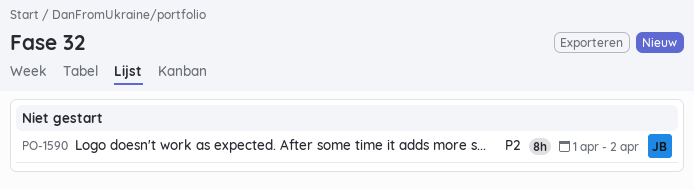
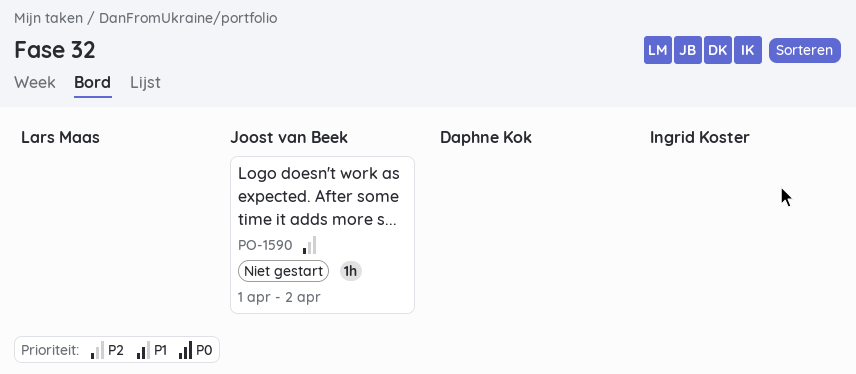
PO-1590, estimate: 8h -> 1h

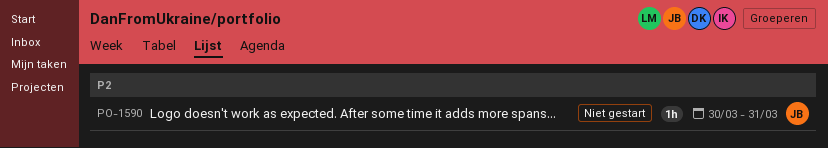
PO-1590, start: Apr 1 -> Mar 30
PO-1590, due: Apr 2 -> Mar 31

